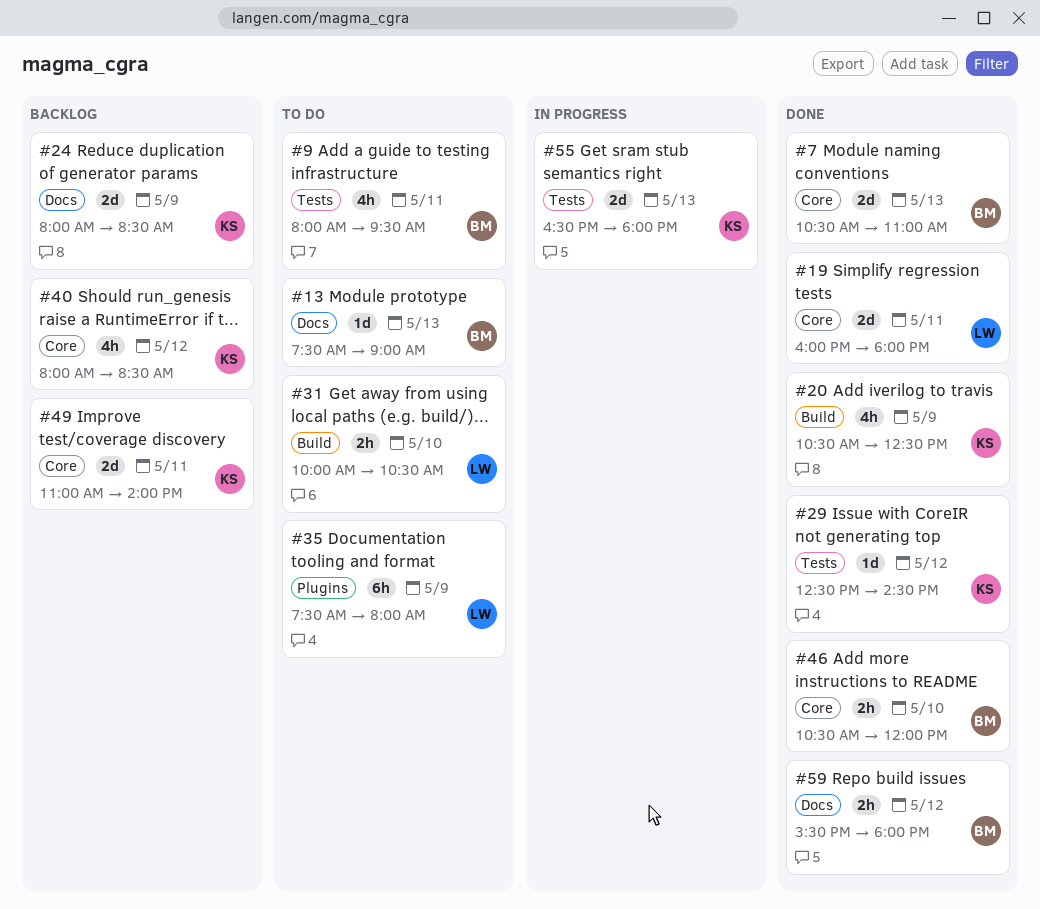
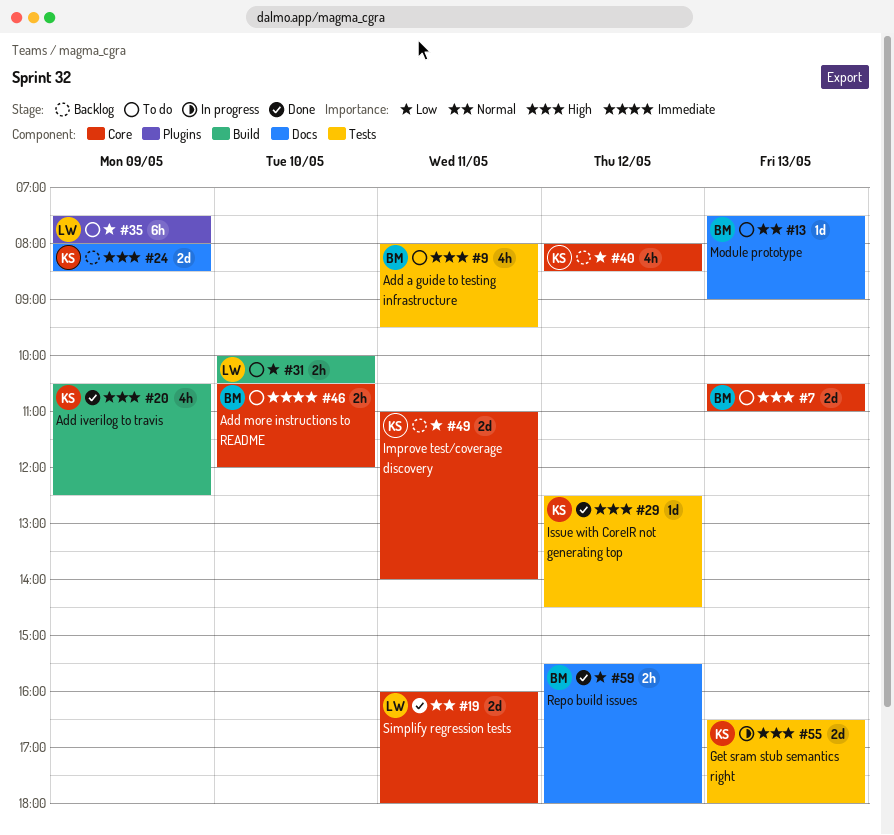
#7, status: Done -> To do
#46, status: Done -> To do

